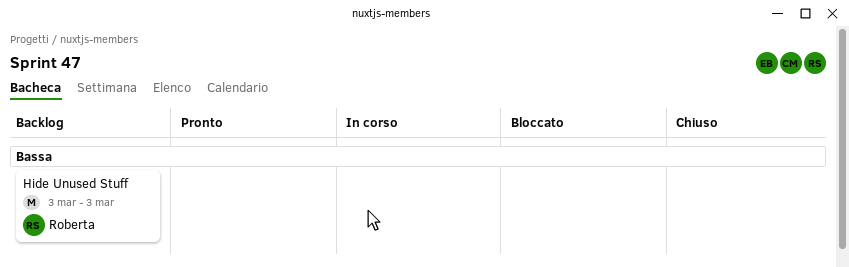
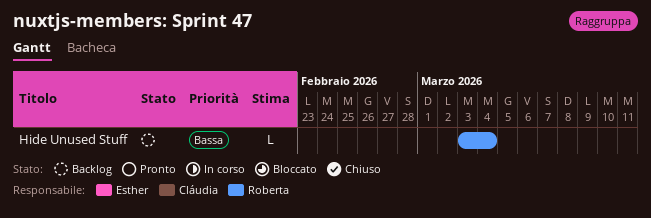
Hide Unused Stuff, estimate: M -> L
Hide Unused Stuff, due: Mar 3 -> Mar 4

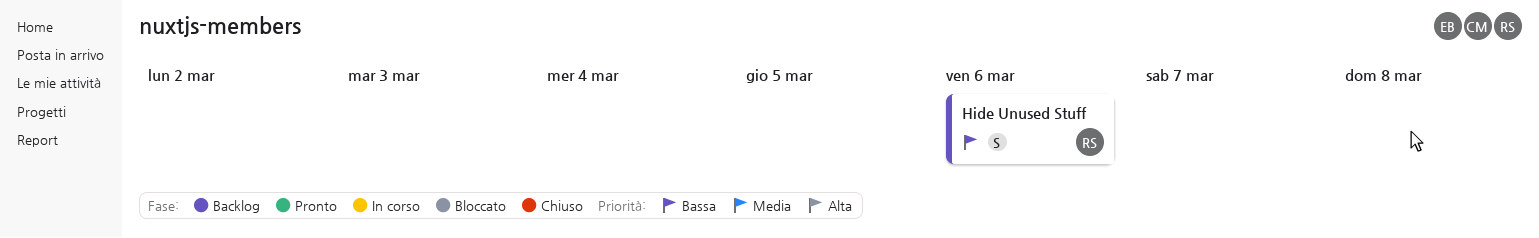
Hide Unused Stuff, estimate: L -> S
Hide Unused Stuff, due: Mar 4 -> Mar 6

